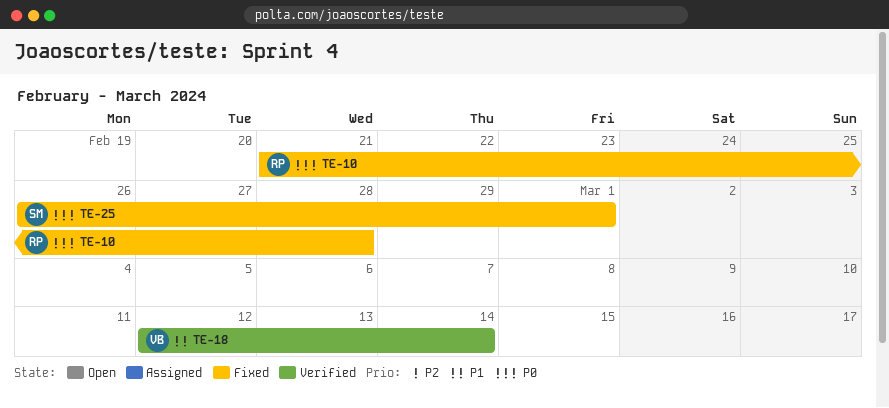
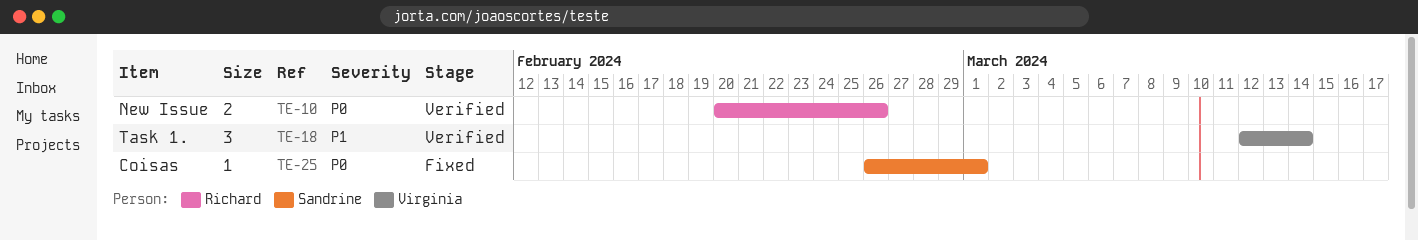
TE-10, status: Fixed -> Verified
TE-10, start: Feb 21 -> Feb 20
TE-10, due: Feb 28 -> Feb 26

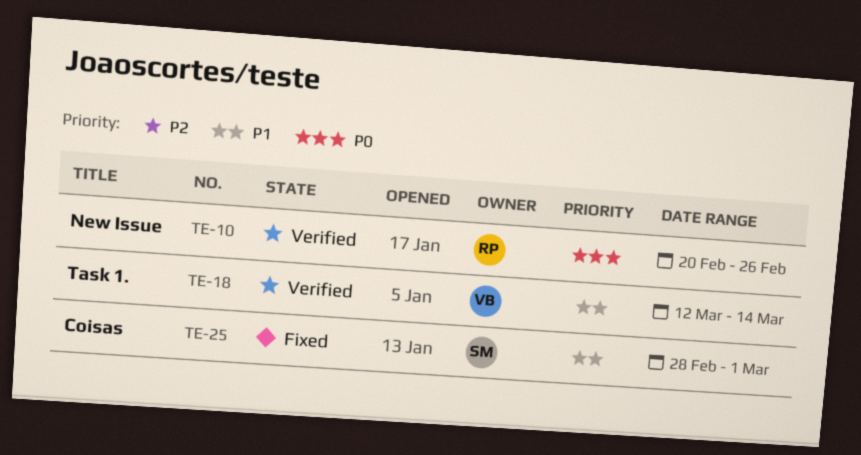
TE-25, priority: P0 -> P1
TE-25, start: Feb 26 -> Feb 28

